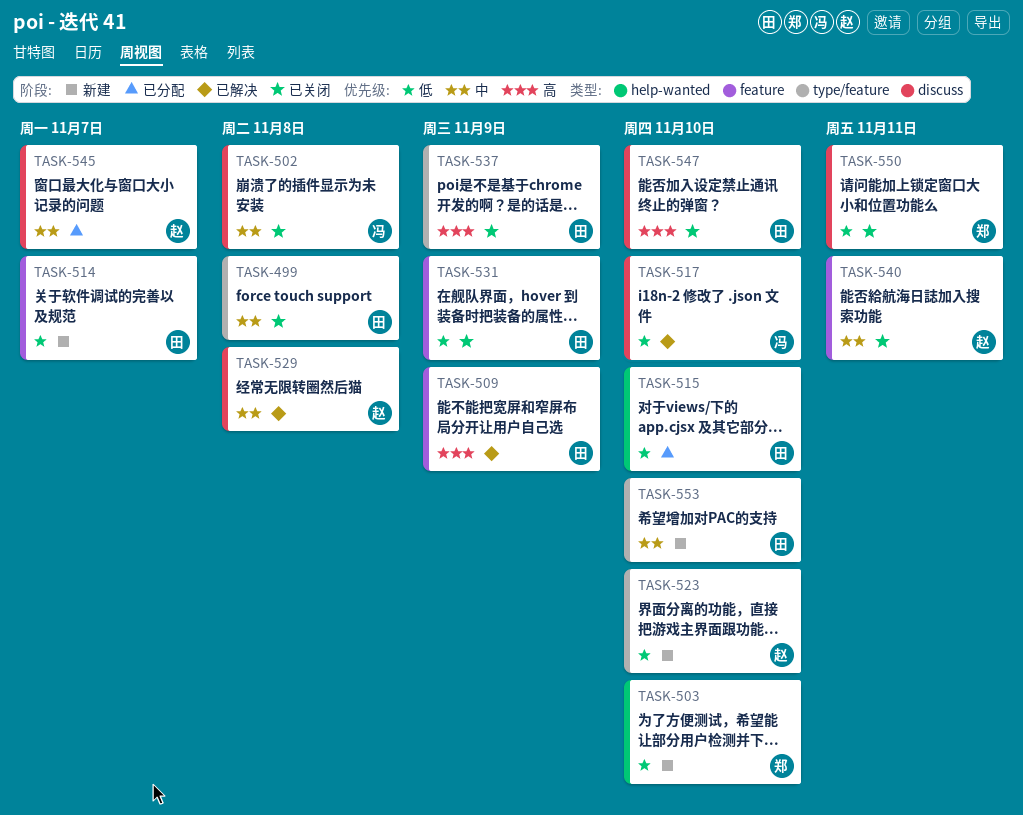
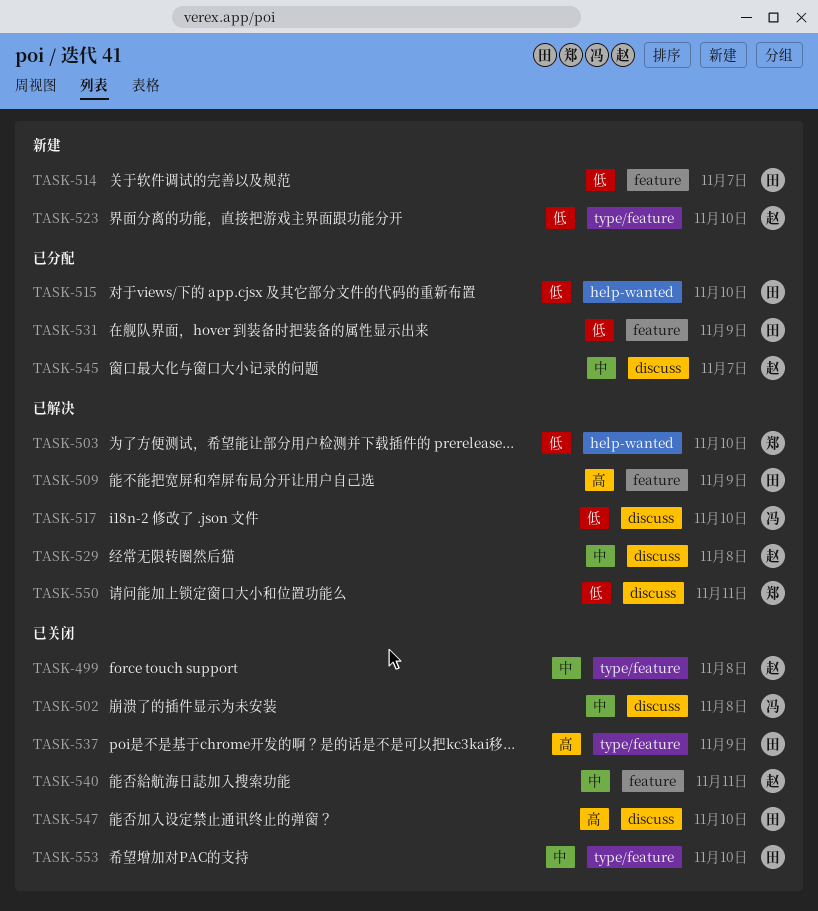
TASK-499, owner: 田 -> 赵
TASK-503, status: 新建 -> 已解决
TASK-531, status: 已关闭 -> 已分配
TASK-550, status: 已关闭 -> 已解决
TASK-553, status: 新建 -> 已关闭

